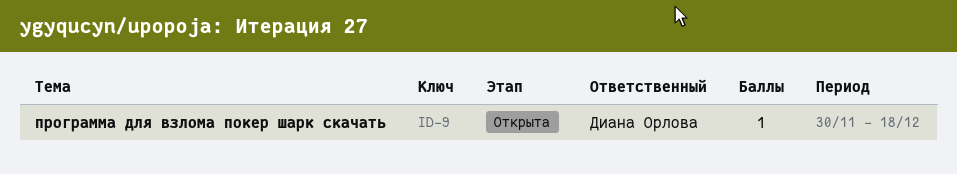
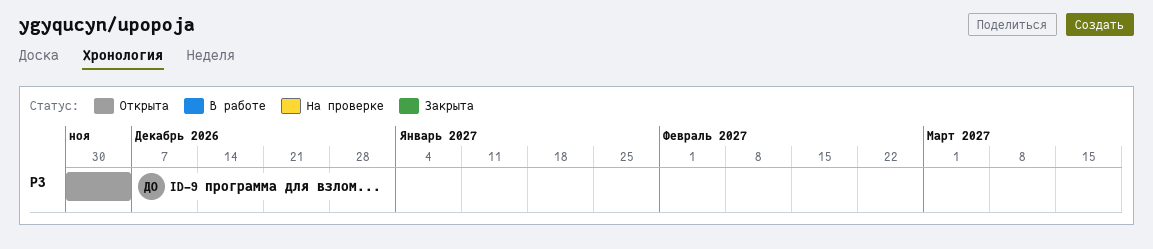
ID-9, due: Dec 18 -> Dec 4

